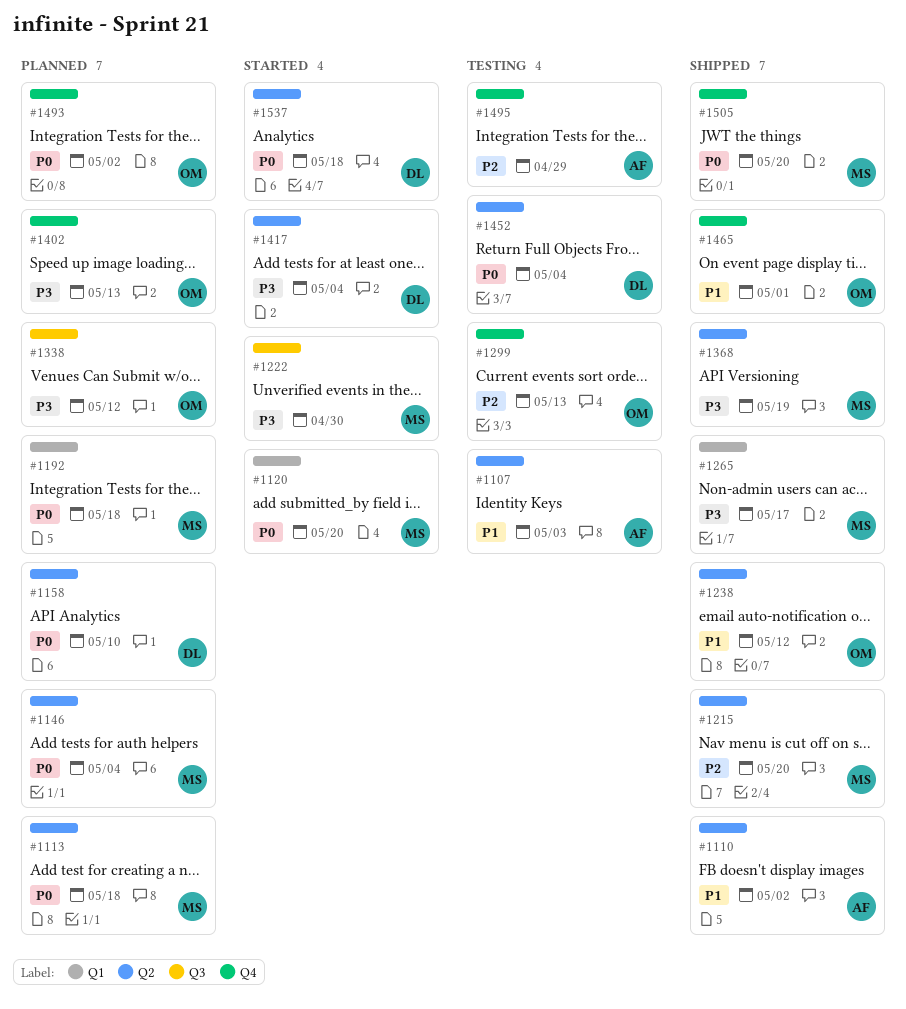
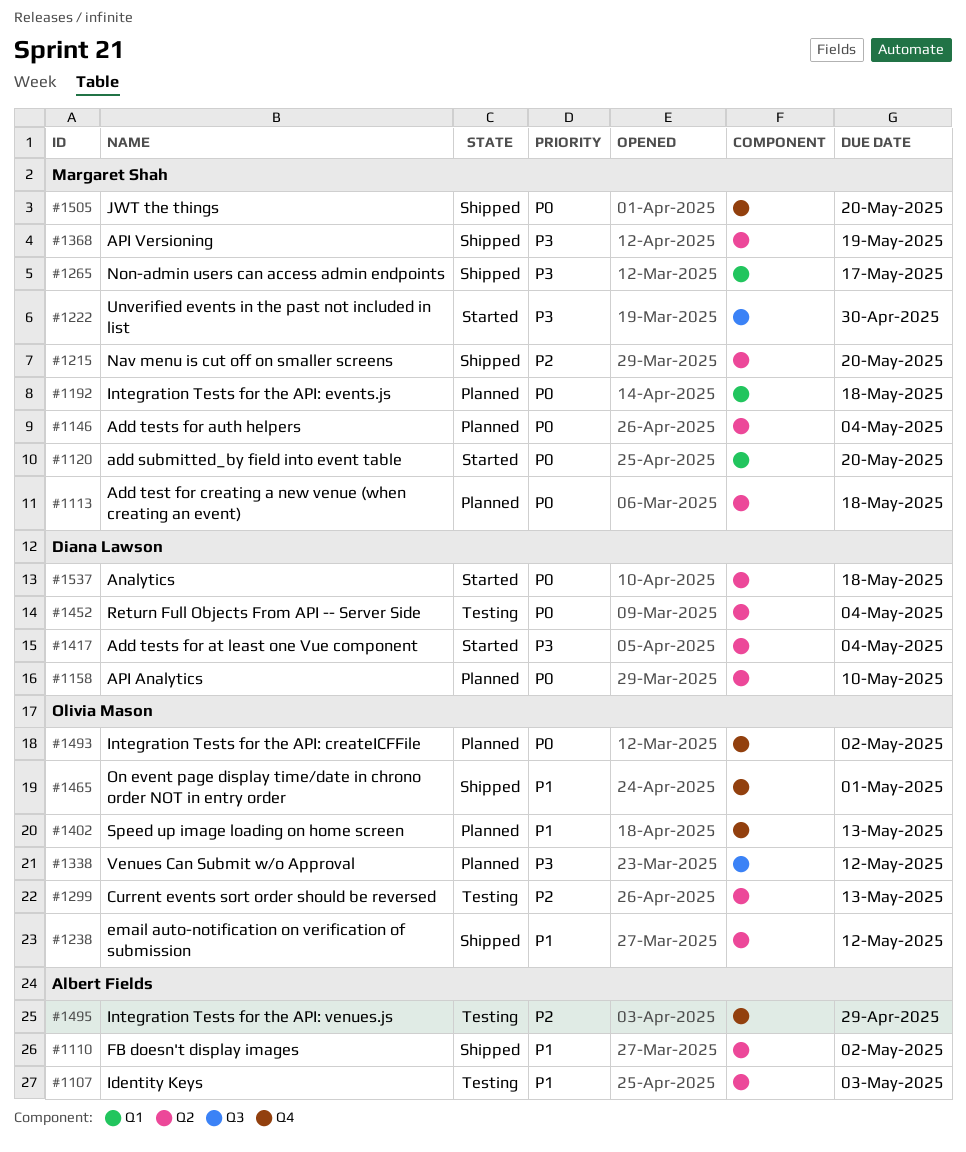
#1299, label: Q4 -> Q2
#1402, priority: P3 -> P1

